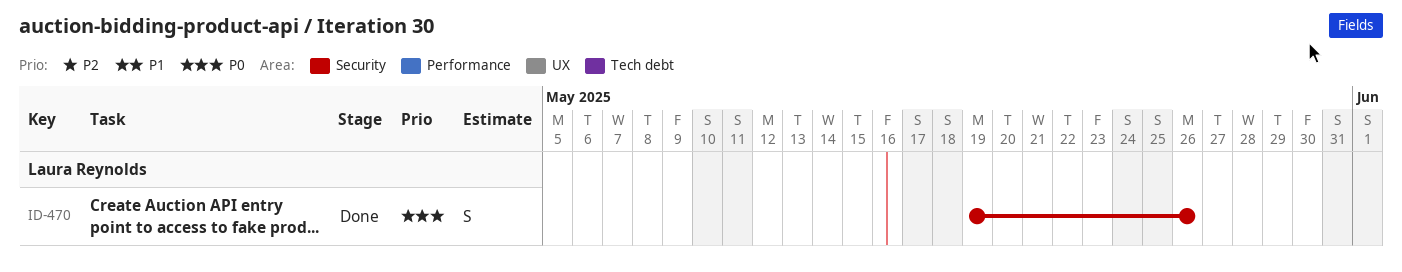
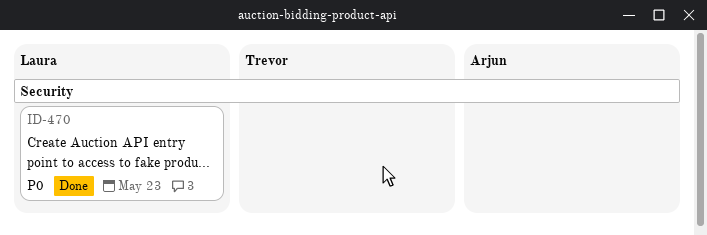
ID-470, due: May 26 -> May 23

